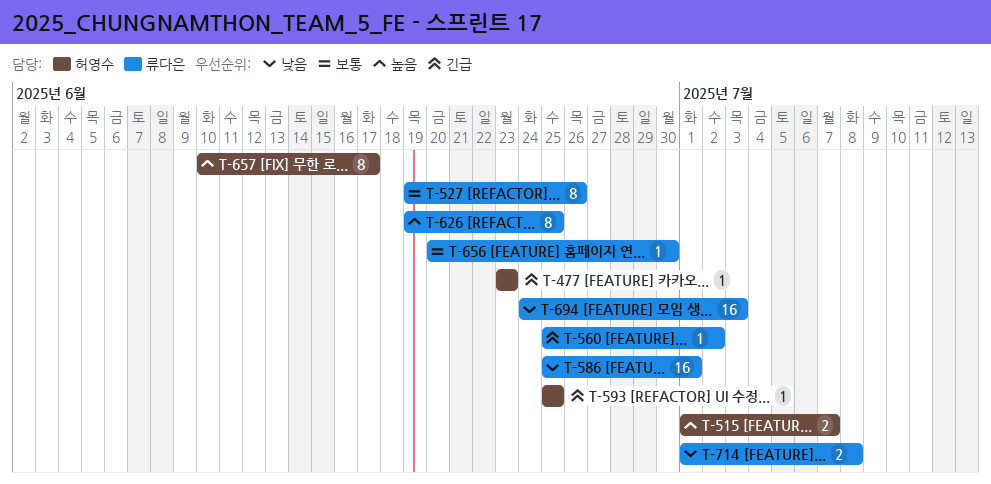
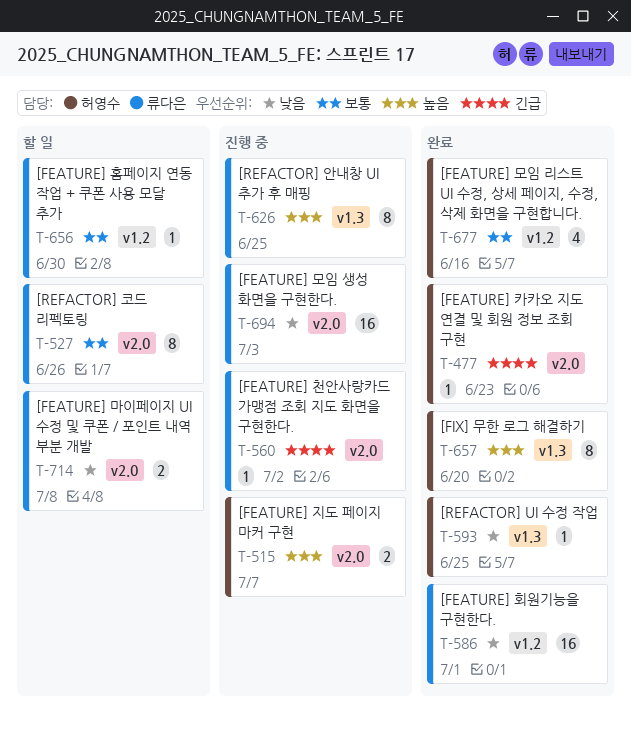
T-593, priority: 긴급 -> 낮음
T-657, due: Jun 17 -> Jun 20
T-677: none -> present

